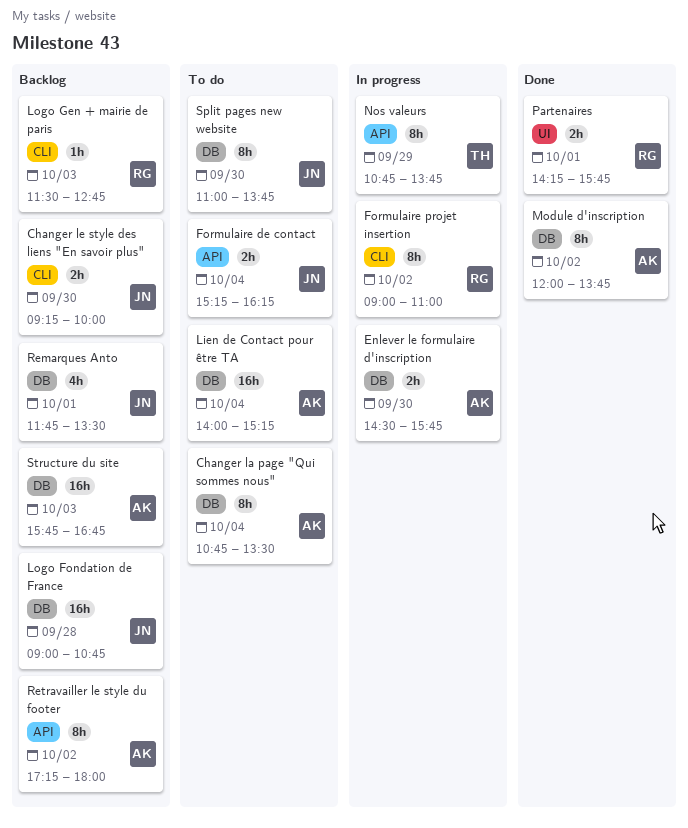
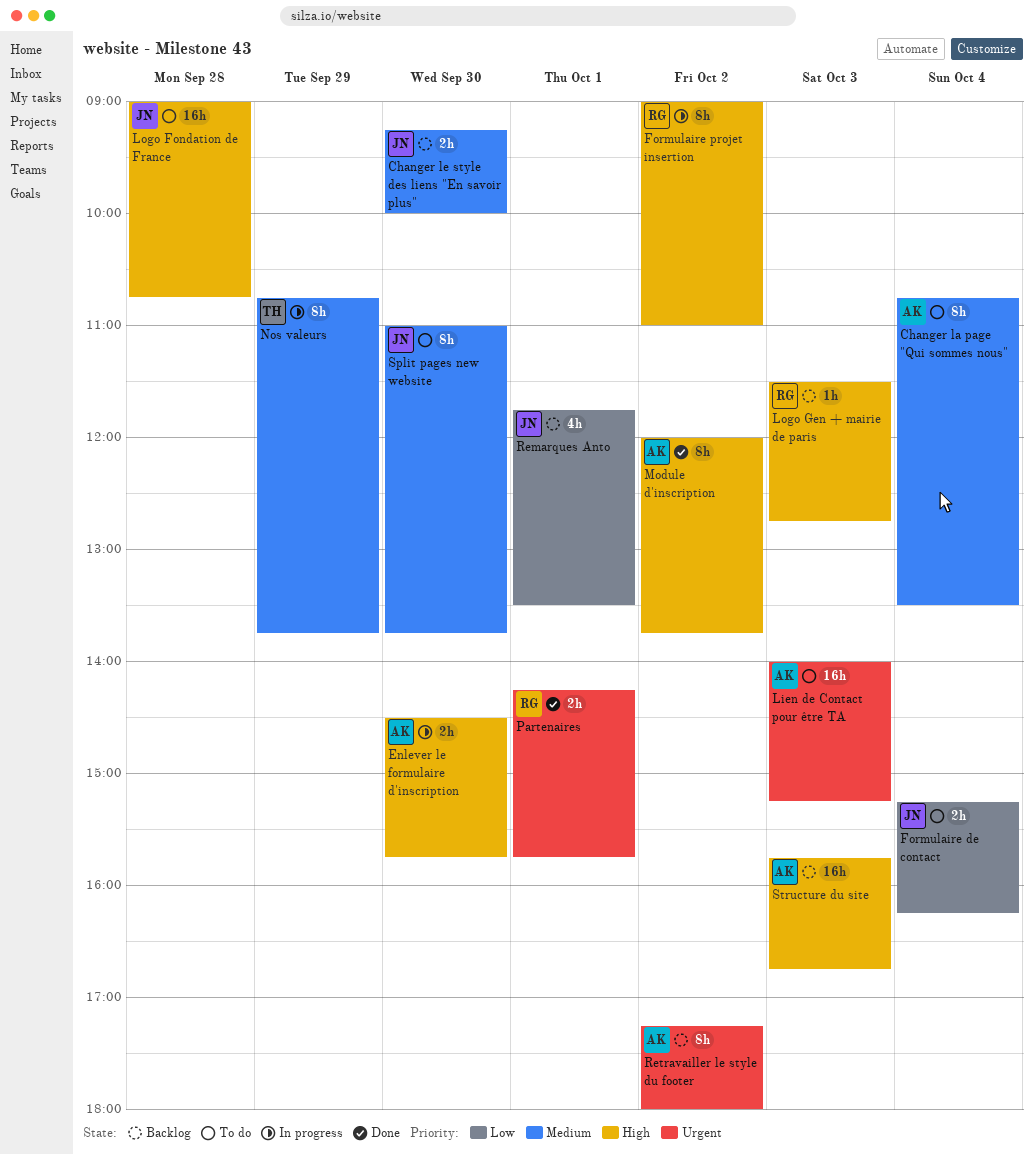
Lien de Contact pour être TA, day: Oct 4 -> Oct 3
Logo Fondation de France, status: Backlog -> To do

